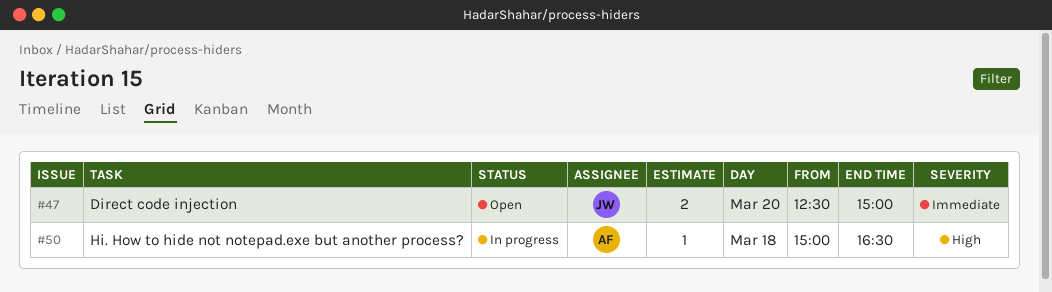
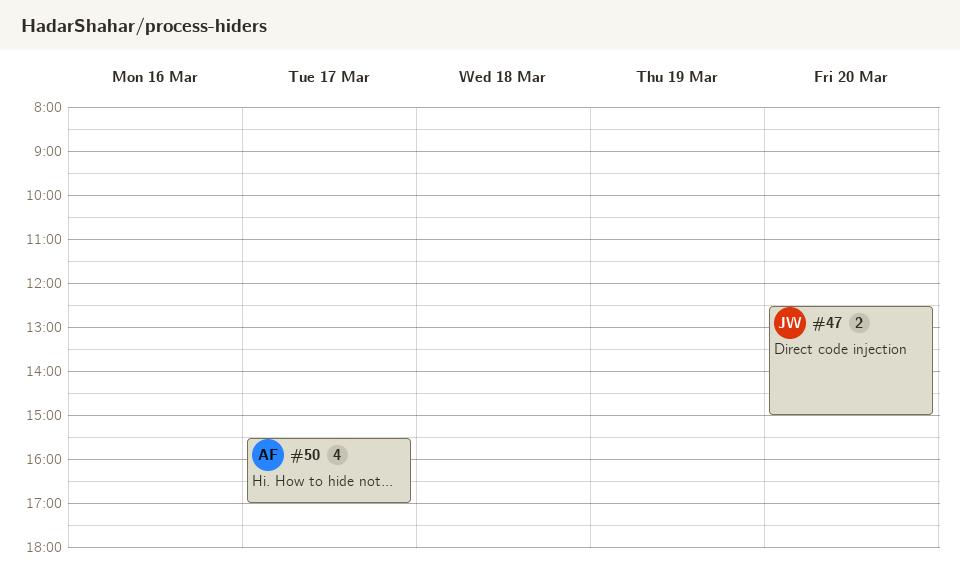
#50, estimate: 1 -> 4
#50, day: Mar 18 -> Mar 17
#50, begins: 15:00 -> 15:30
#50, ends: 16:30 -> 17:00

